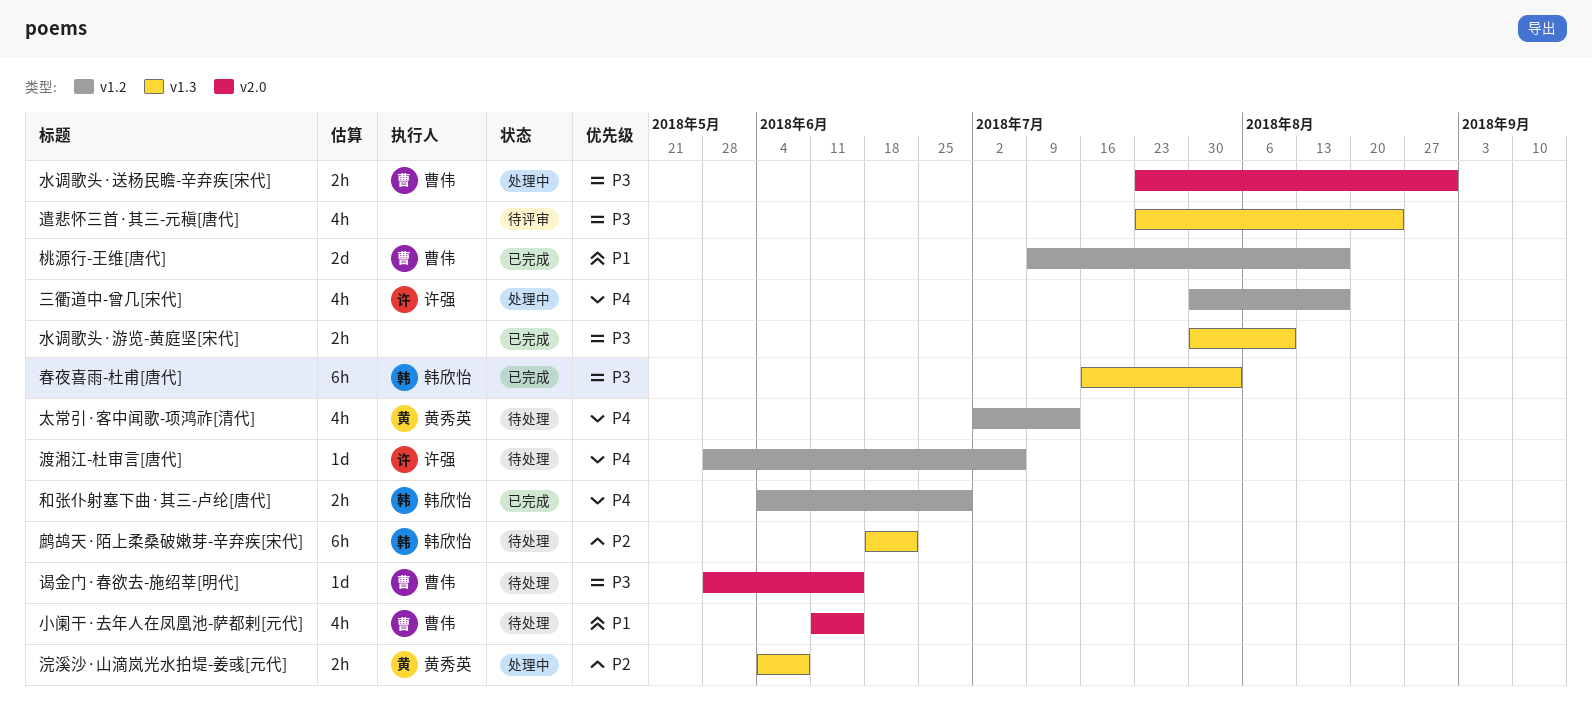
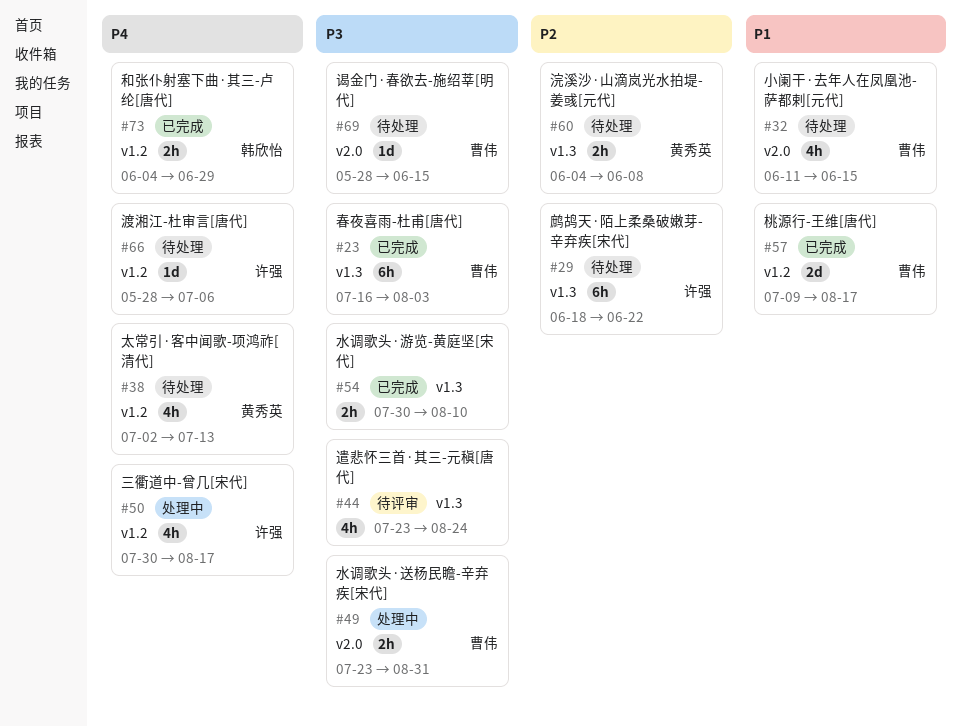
春夜喜雨-杜甫[唐代], owner: 韩欣怡 -> 曹伟
浣溪沙·山滴岚光水拍堤-姜彧[元代], status: 处理中 -> 待处理
鹧鸪天·陌上柔桑破嫩芽-辛弃疾[宋代], owner: 韩欣怡 -> 许强

